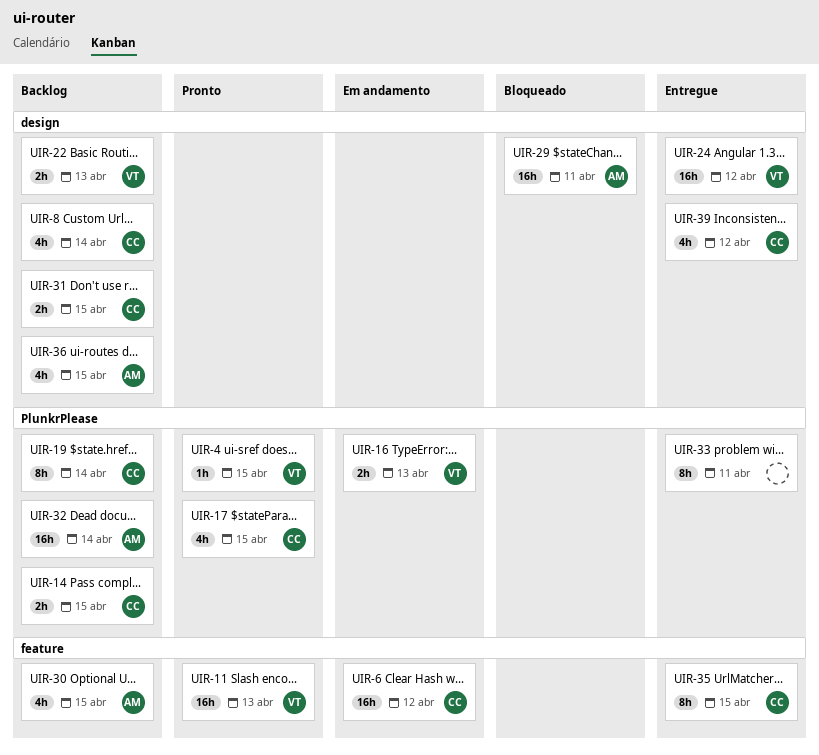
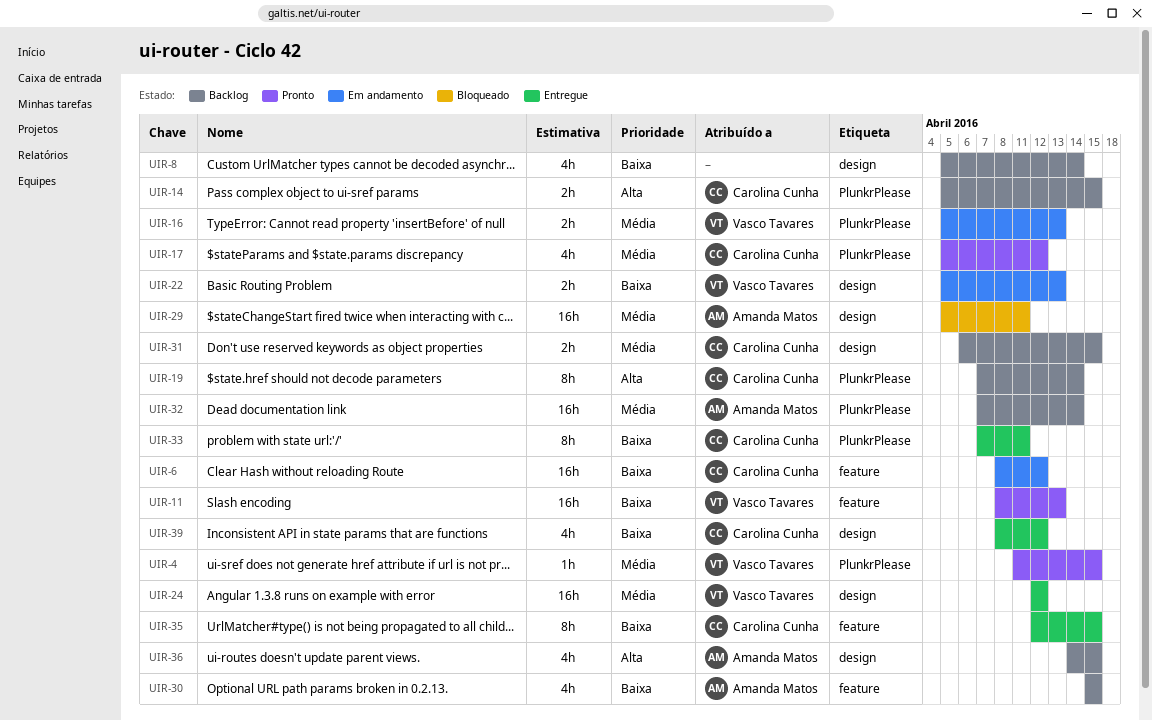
UIR-8, owner: Carolina Cunha -> none
UIR-17, due: Apr 15 -> Apr 12
UIR-22, status: Backlog -> Em andamento
UIR-33, owner: none -> Carolina Cunha

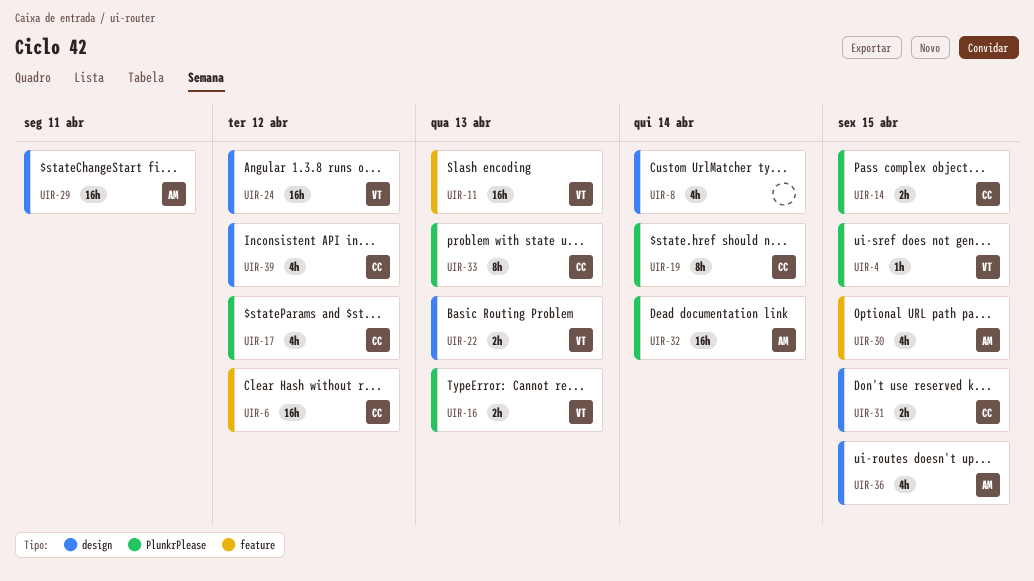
UIR-33, due: Apr 11 -> Apr 13
UIR-35: present -> none

